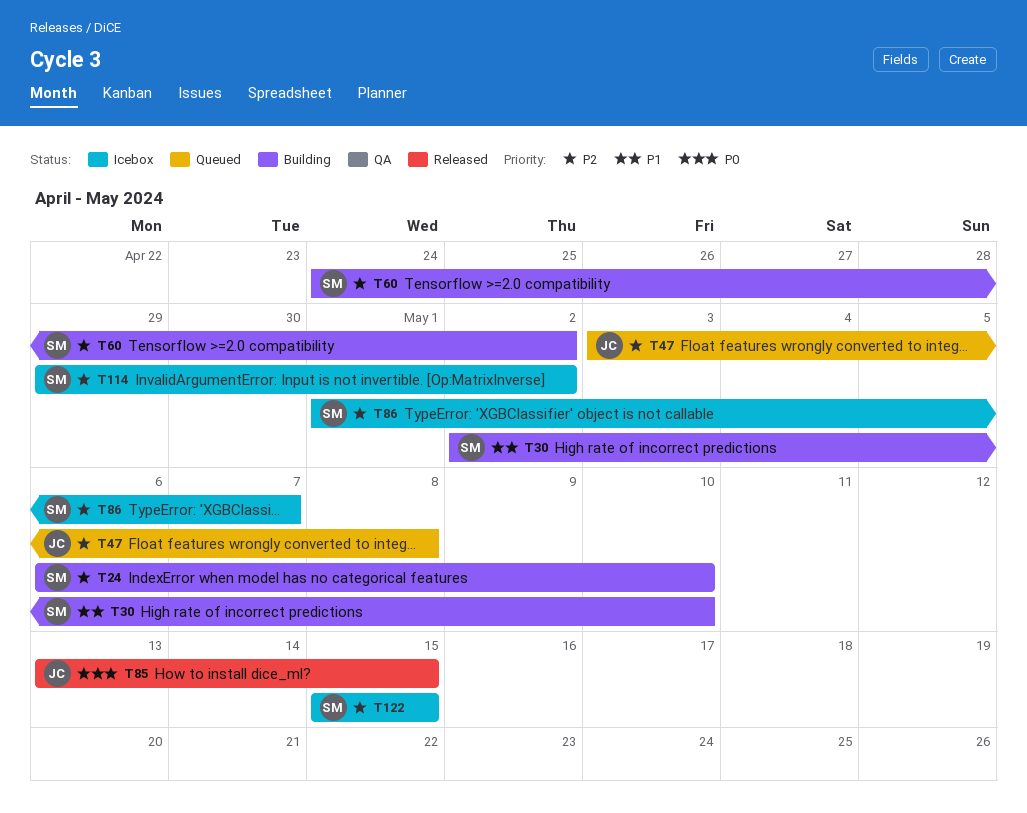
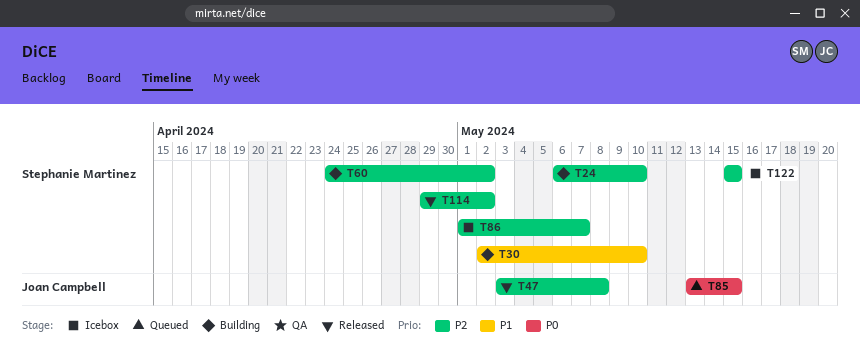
T47, status: Queued -> Released
T85, status: Released -> Queued
T114, status: Icebox -> Released

